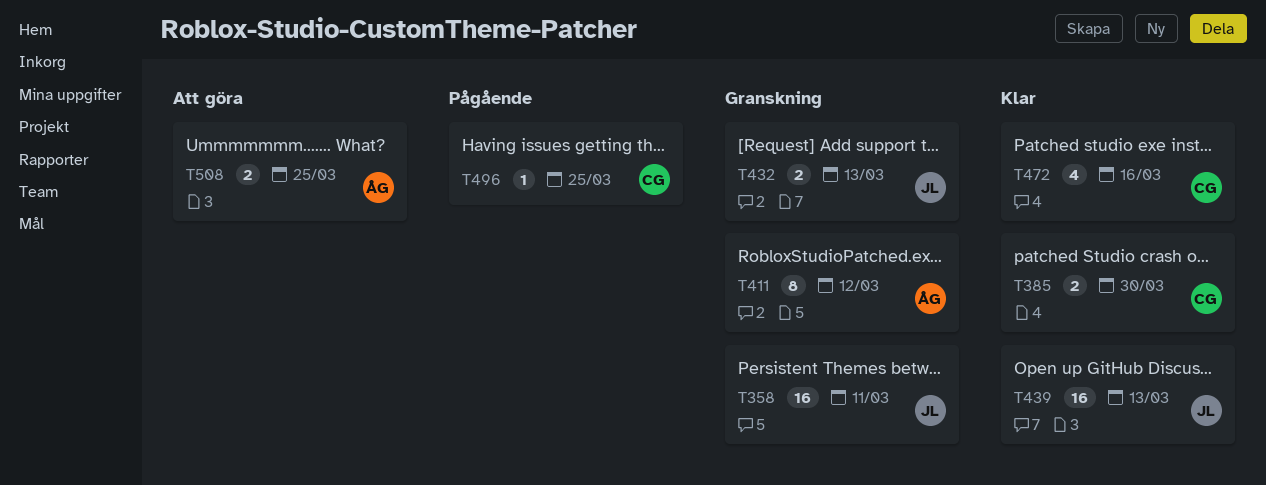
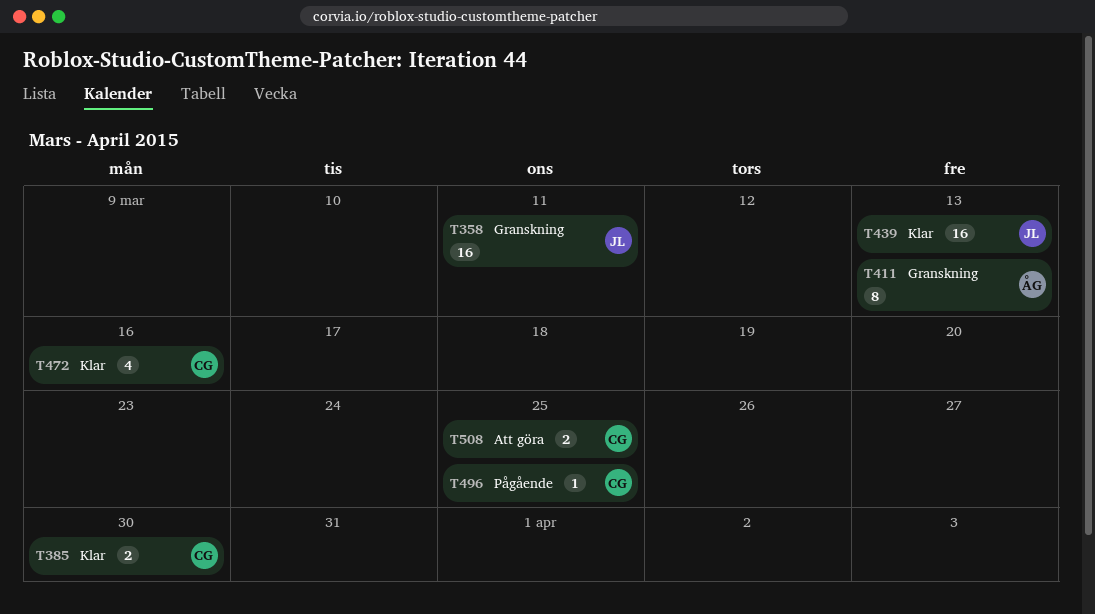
T411, due: Mar 12 -> Mar 13
T432: present -> none
T508, owner: ÅG -> CG

